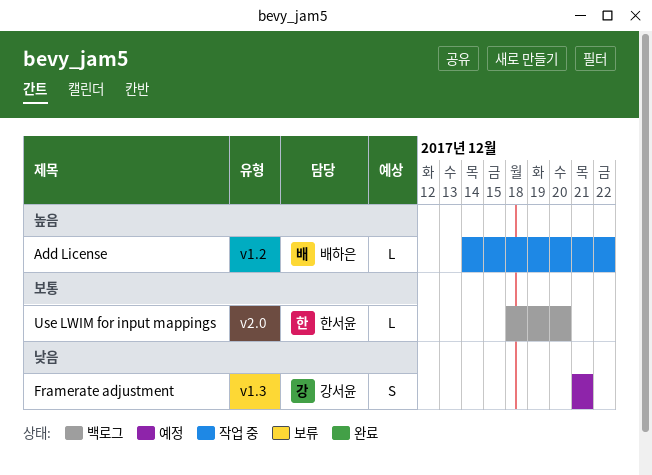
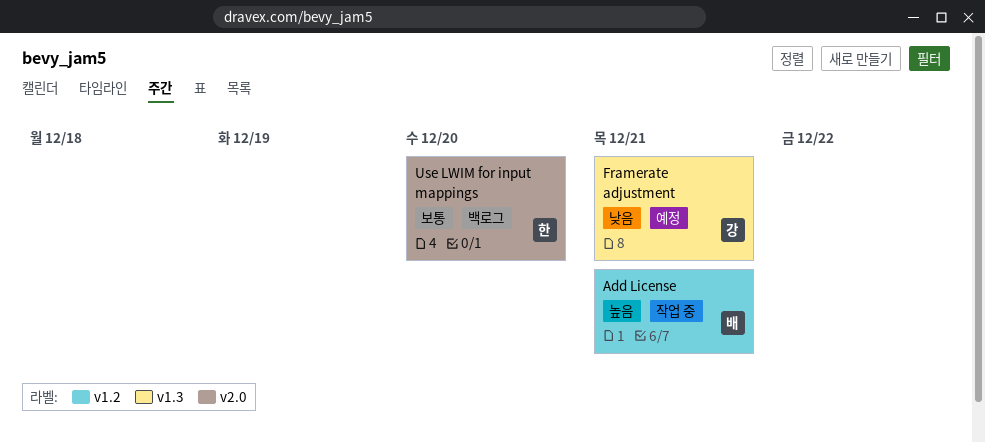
Add License, due: Dec 22 -> Dec 21

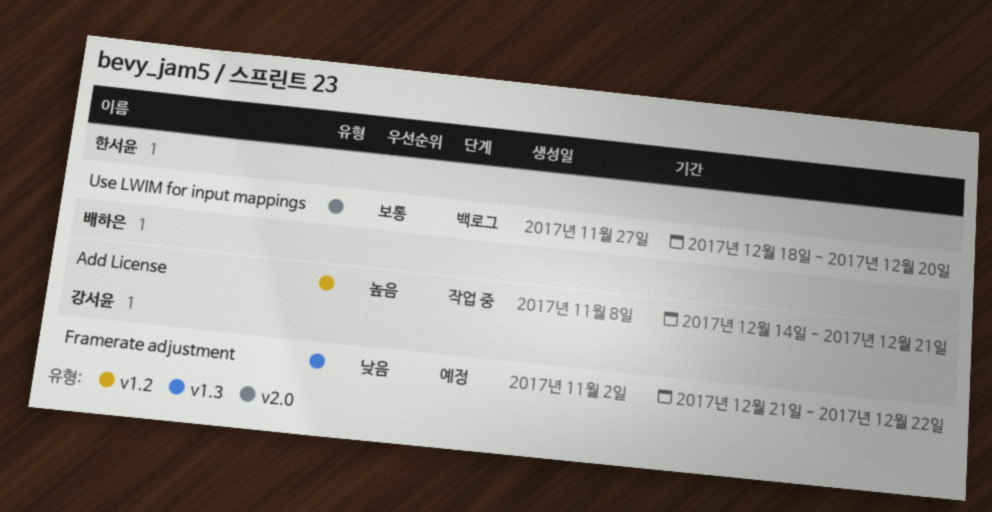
Framerate adjustment, due: Dec 21 -> Dec 22

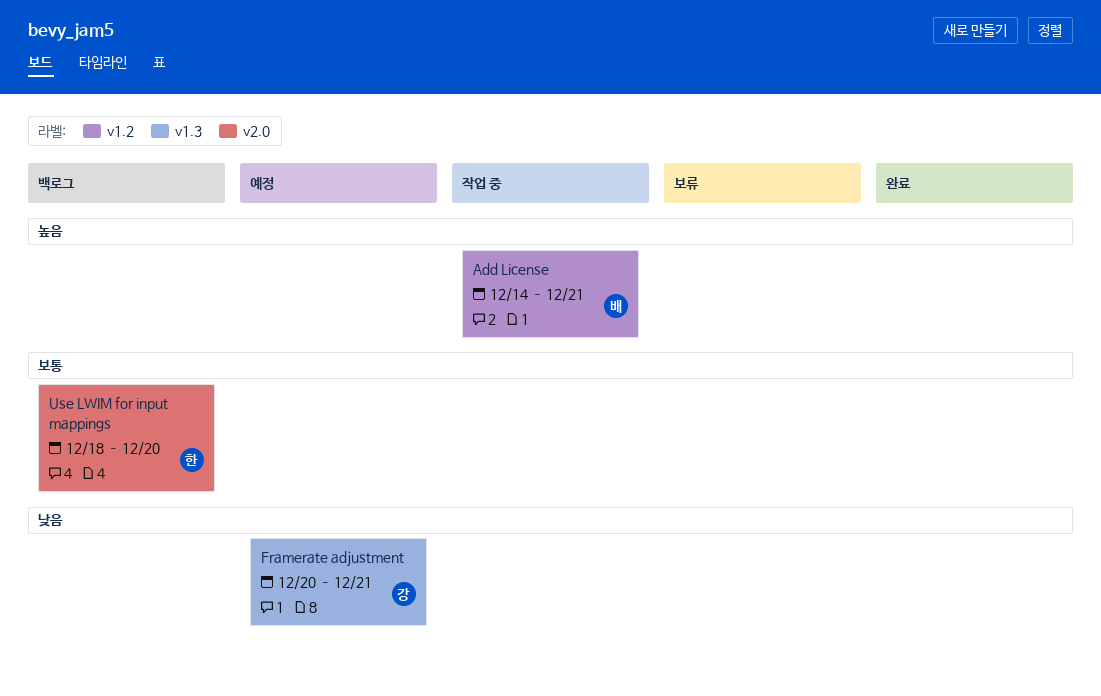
Framerate adjustment, start: Dec 21 -> Dec 20
Framerate adjustment, due: Dec 22 -> Dec 21

